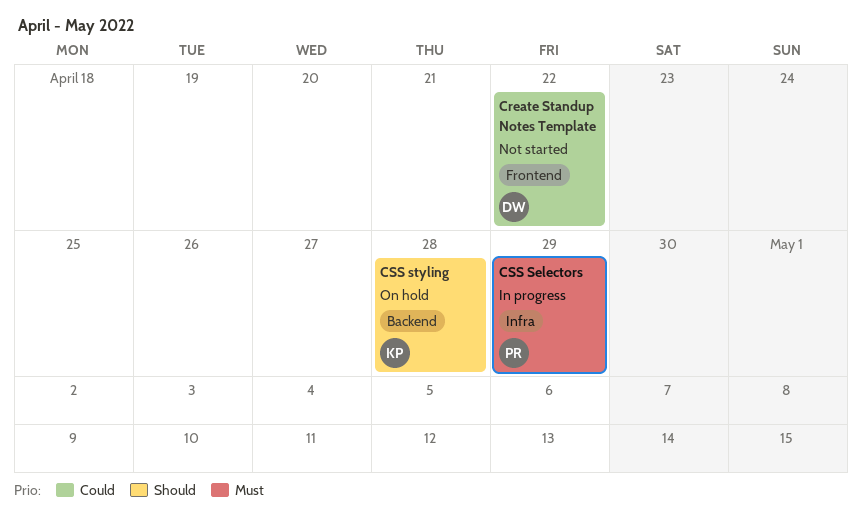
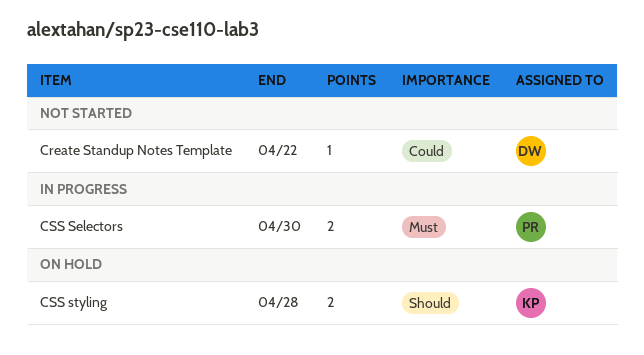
CSS Selectors, due: Apr 29 -> Apr 30

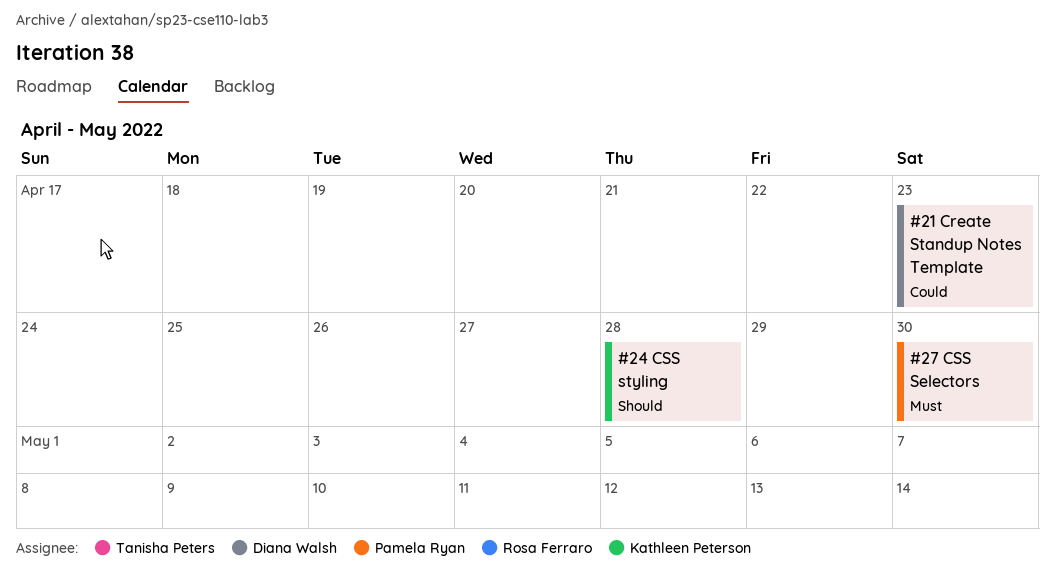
Create Standup Notes Template, due: Apr 22 -> Apr 23

